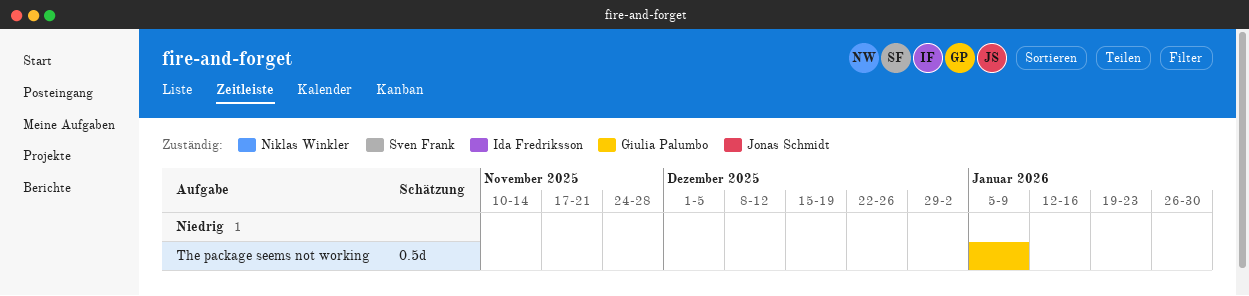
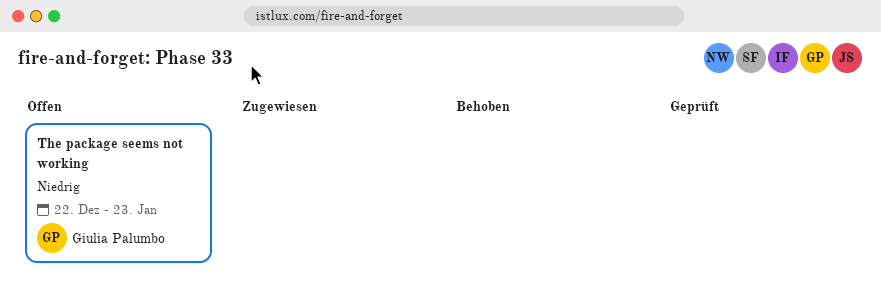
The package seems not working, start: Jan 5 -> Dec 22
The package seems not working, due: Jan 9 -> Jan 23

